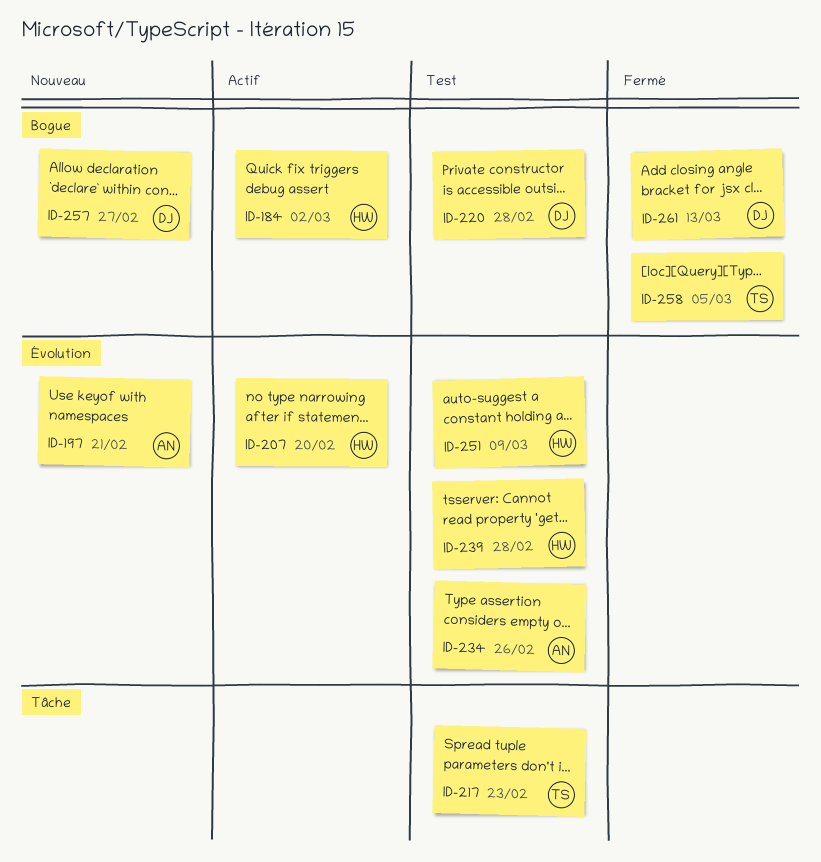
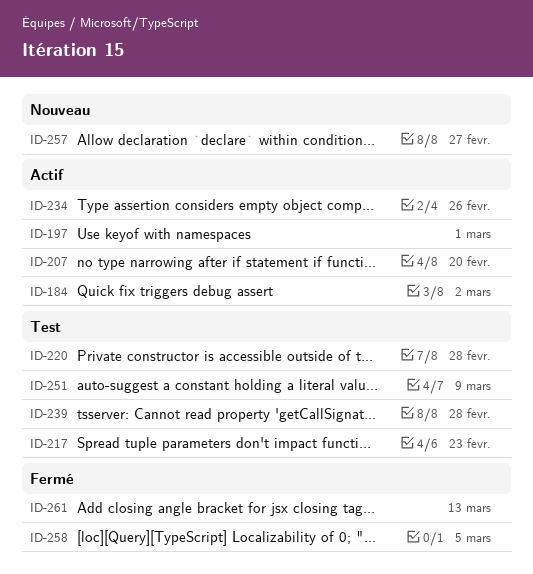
ID-197, status: Nouveau -> Actif
ID-197, due: Feb 21 -> Mar 1
ID-234, status: Test -> Actif

